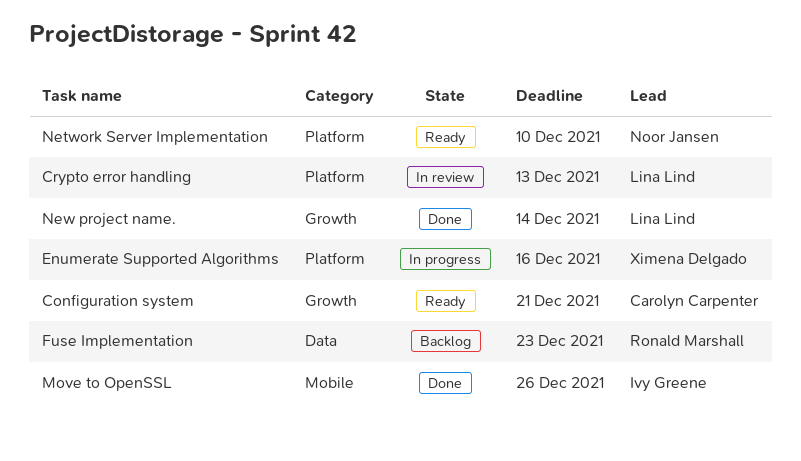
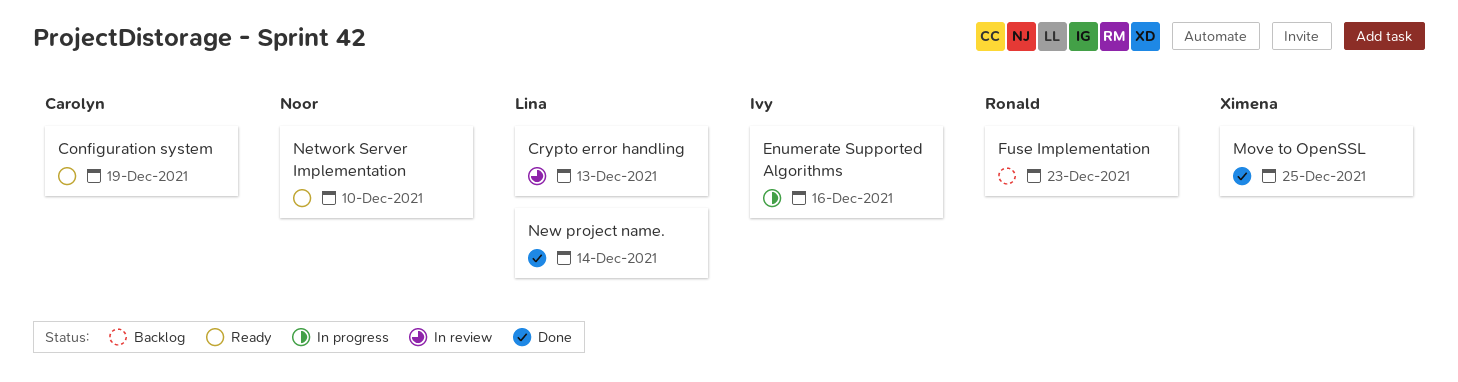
Configuration system, due: Dec 21 -> Dec 19
Enumerate Supported Algorithms, owner: Ximena Delgado -> Ivy Greene
Move to OpenSSL, owner: Ivy Greene -> Ximena Delgado
Move to OpenSSL, due: Dec 26 -> Dec 25

